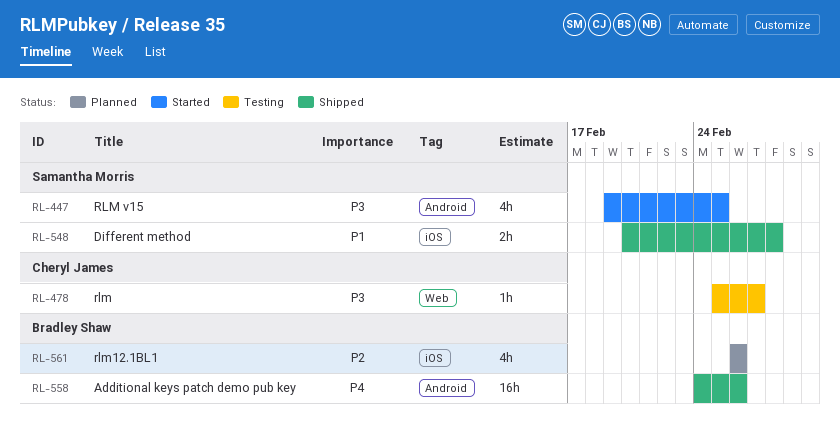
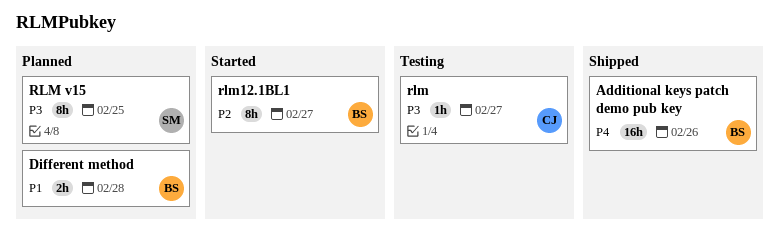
Different method, status: Shipped -> Planned
Different method, owner: Samantha Morris -> Bradley Shaw
RLM v15, status: Started -> Planned
RLM v15, estimate: 4h -> 8h
rlm12.1BL1, status: Planned -> Started
rlm12.1BL1, estimate: 4h -> 8h
rlm12.1BL1, due: Feb 26 -> Feb 27

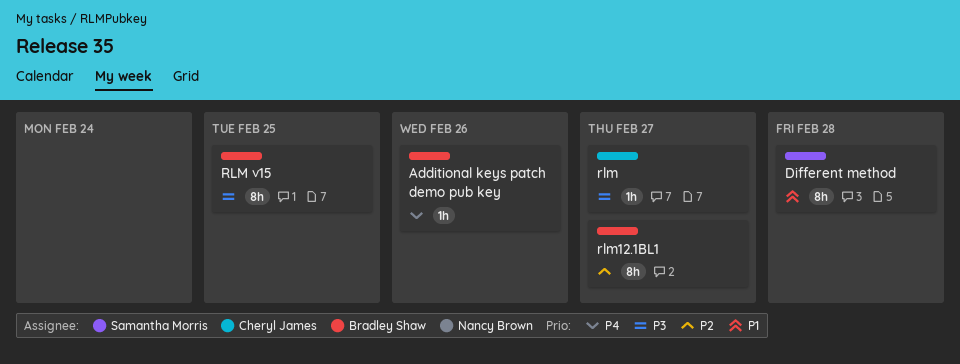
Additional keys patch demo pub key, estimate: 16h -> 1h
Different method, owner: Bradley Shaw -> Samantha Morris
Different method, estimate: 2h -> 8h
RLM v15, owner: Samantha Morris -> Bradley Shaw

